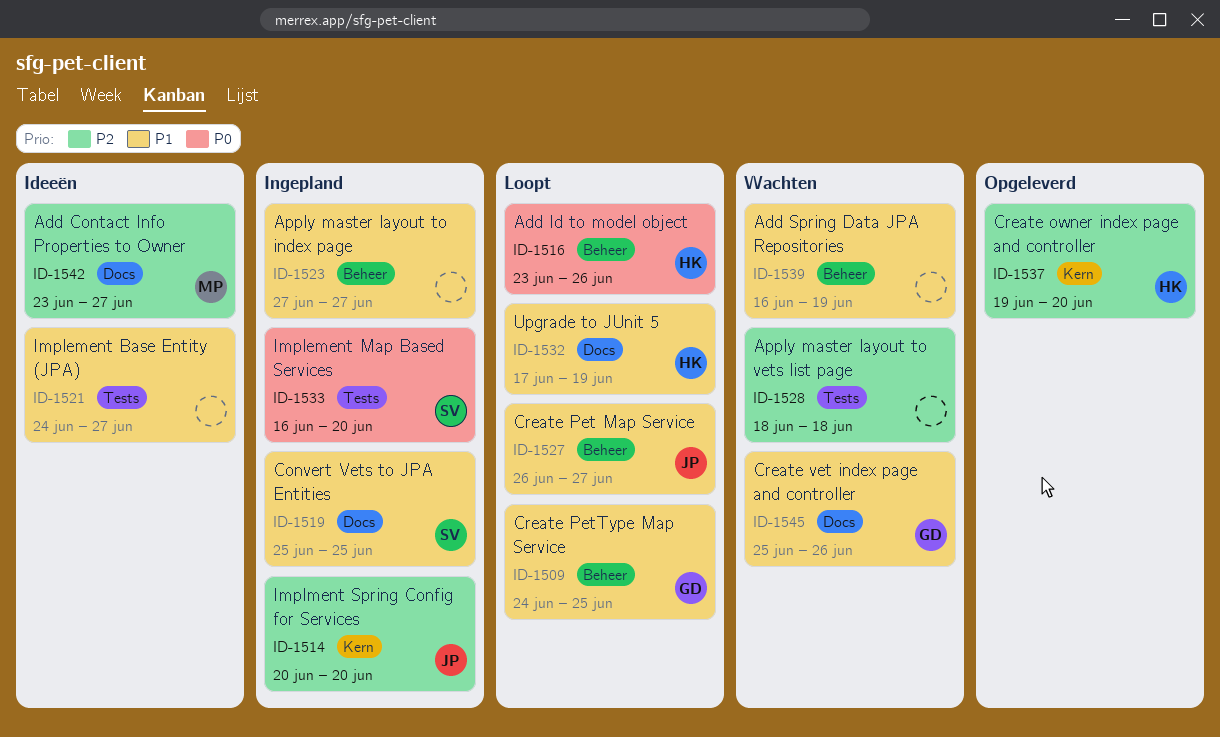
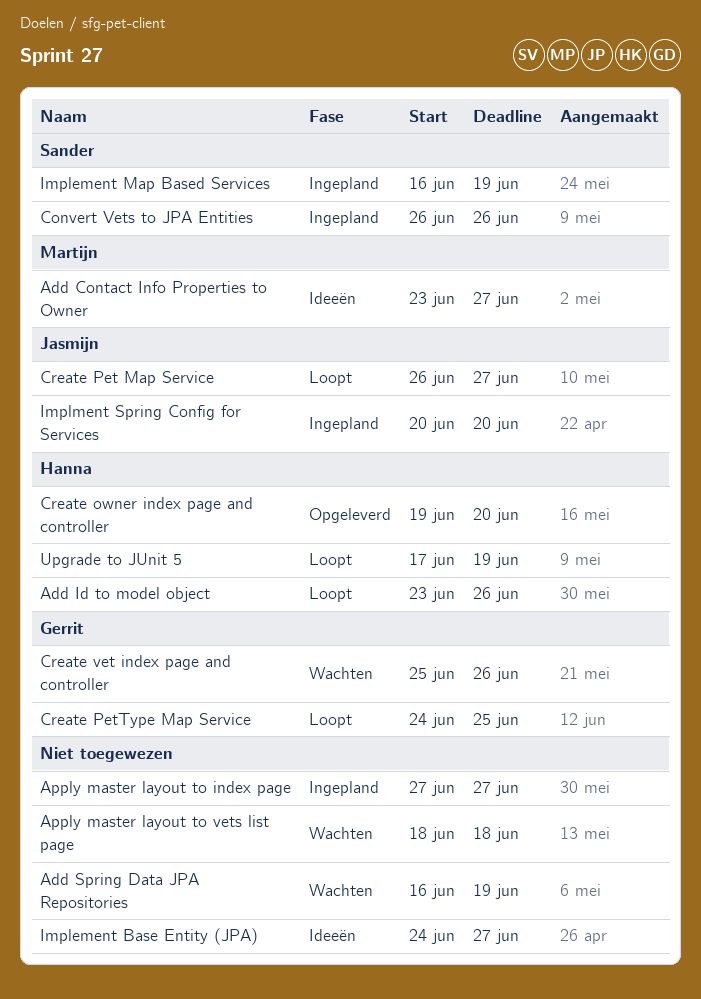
Convert Vets to JPA Entities, start: Jun 25 -> Jun 26
Convert Vets to JPA Entities, due: Jun 25 -> Jun 26
Implement Map Based Services, due: Jun 20 -> Jun 19

